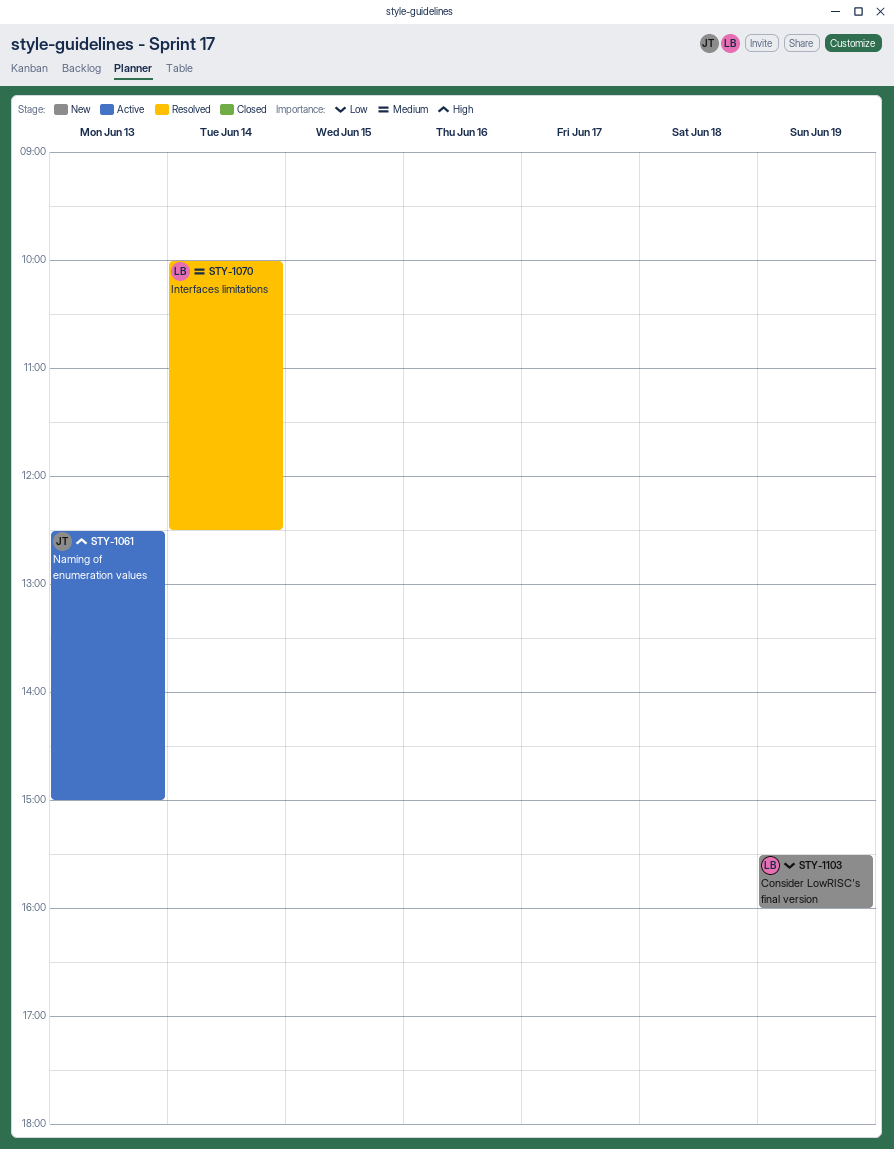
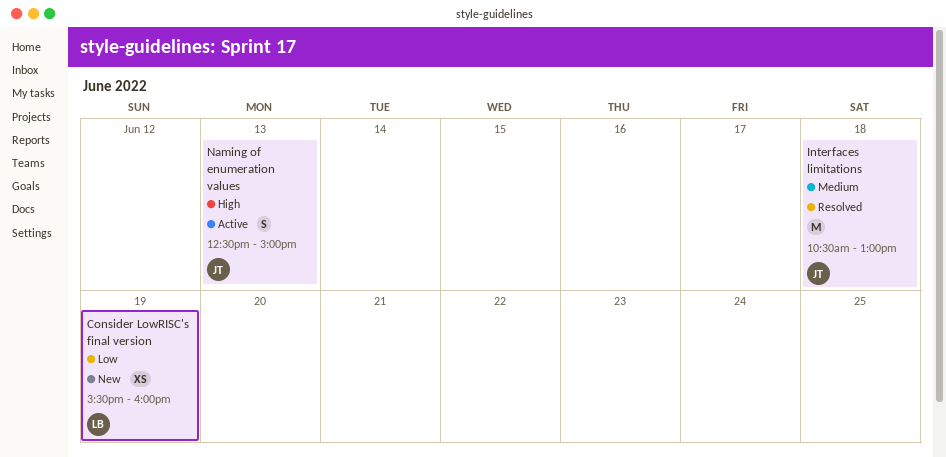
Interfaces limitations, owner: LB -> JT
Interfaces limitations, day: Jun 14 -> Jun 18
Interfaces limitations, begins: 10:00 -> 10:30
Interfaces limitations, ends: 12:30 -> 13:00

